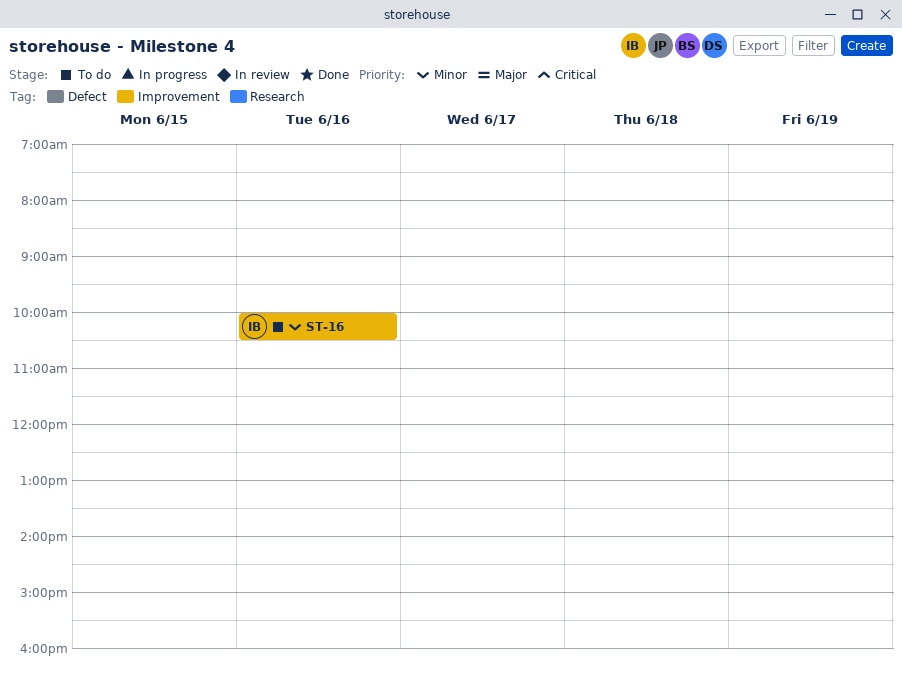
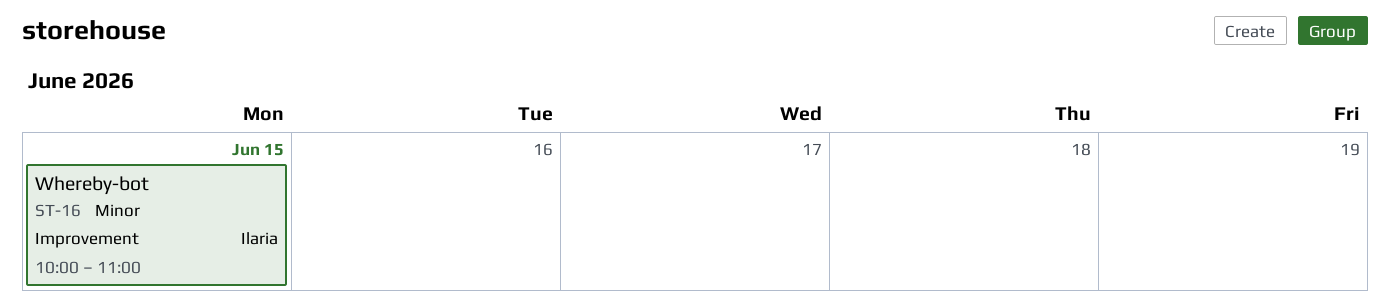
ST-16, day: Jun 16 -> Jun 15
ST-16, ends: 10:30 -> 11:00

